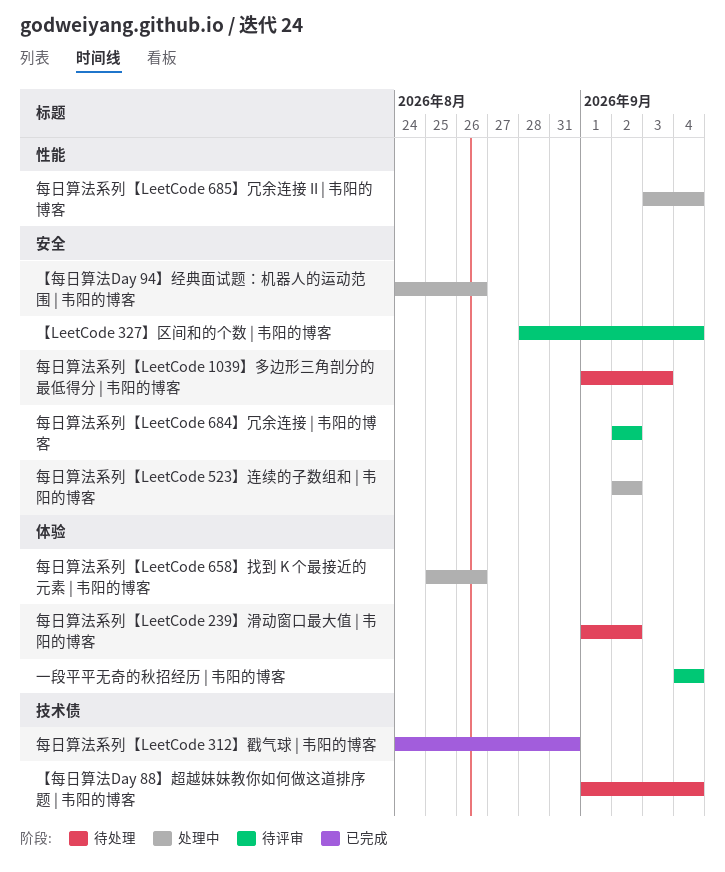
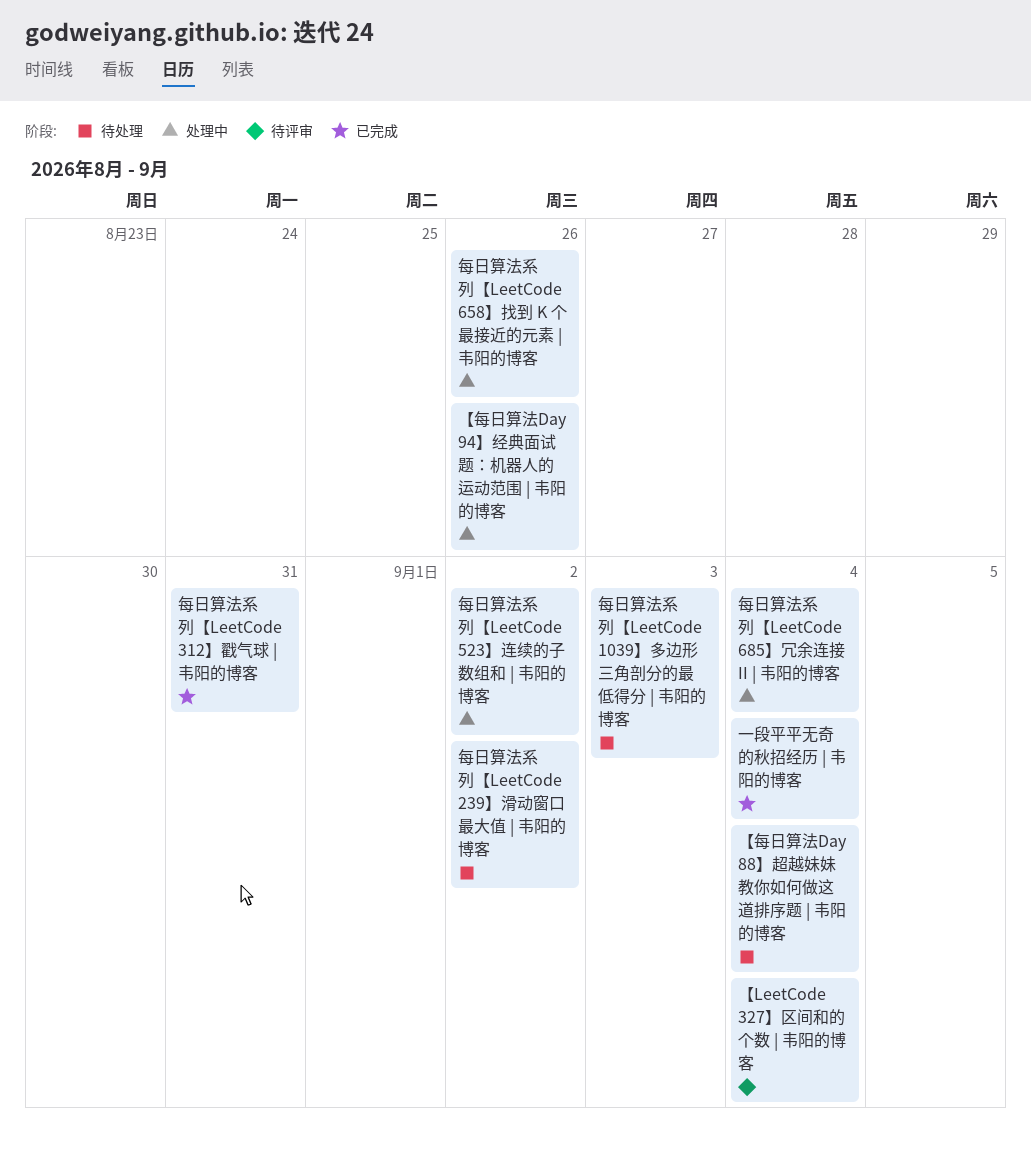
一段平平无奇的秋招经历 | 韦阳的博客, status: 待评审 -> 已完成
每日算法系列【LeetCode 684】冗余连接 | 韦阳的博客: present -> none

